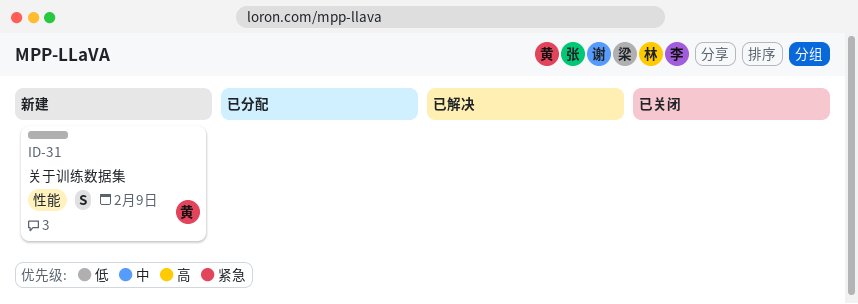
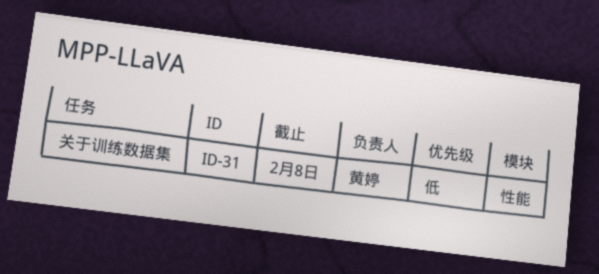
ID-31, due: Feb 9 -> Feb 8

